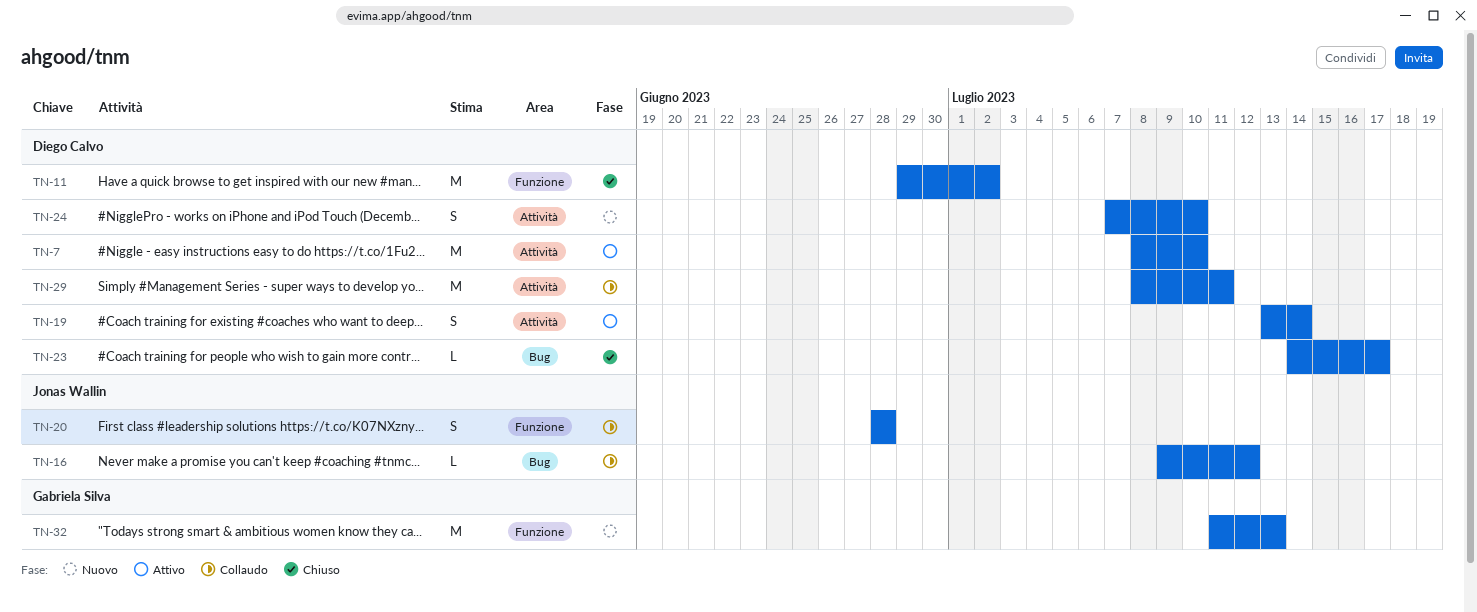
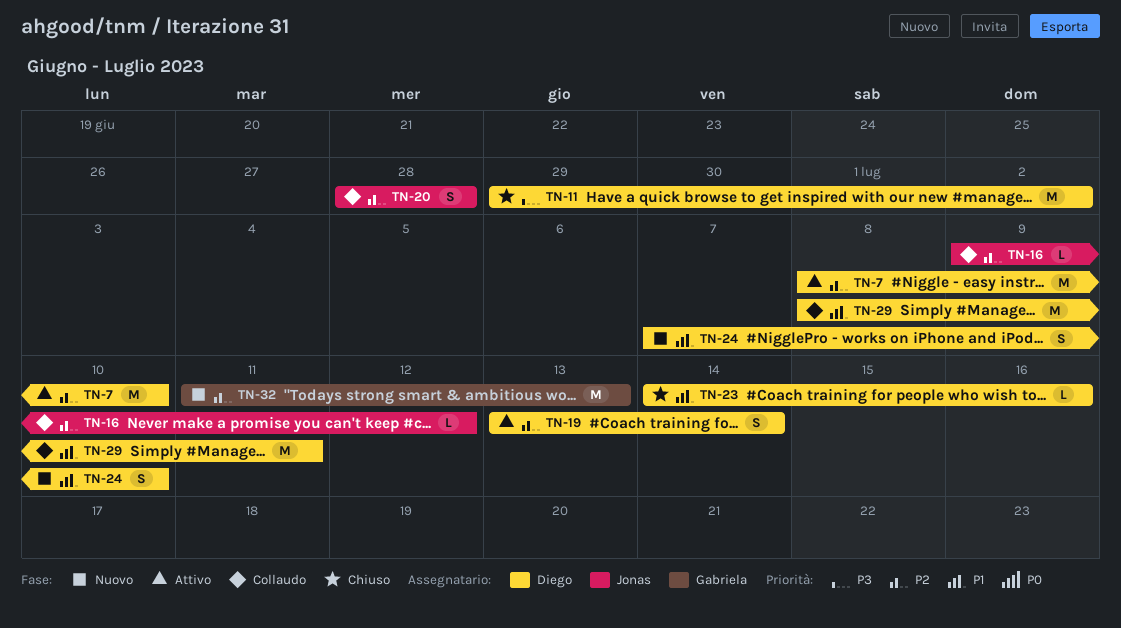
TN-23, due: Jul 17 -> Jul 16

